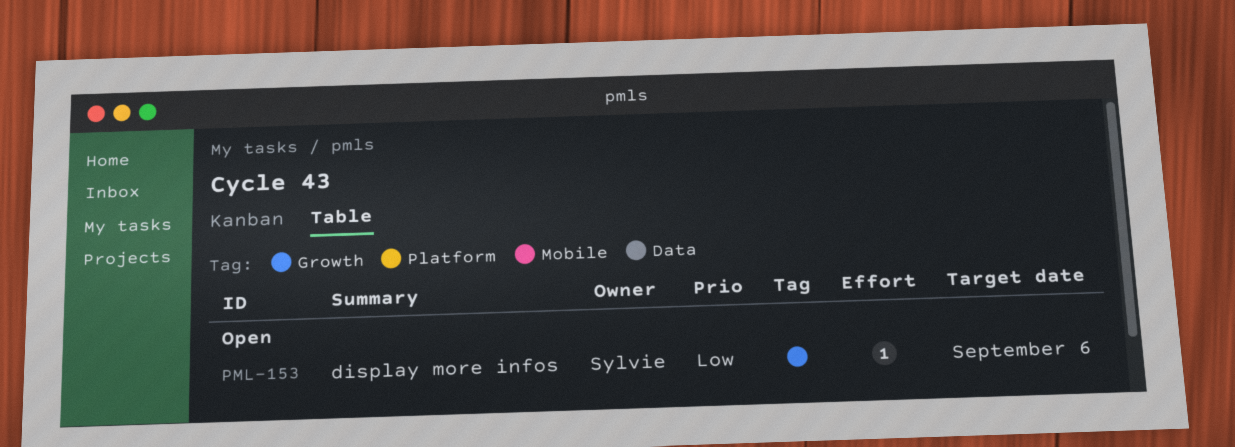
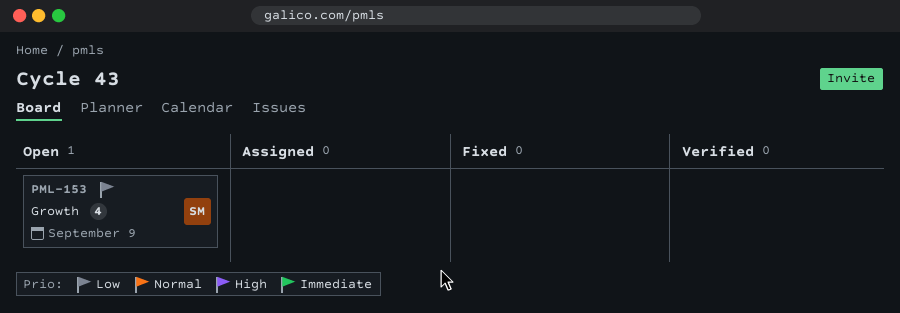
PML-153, estimate: 1 -> 4
PML-153, due: Sep 6 -> Sep 9

